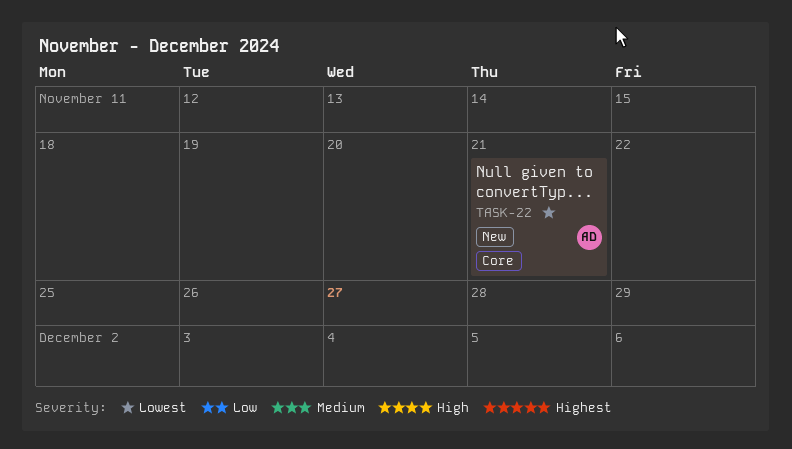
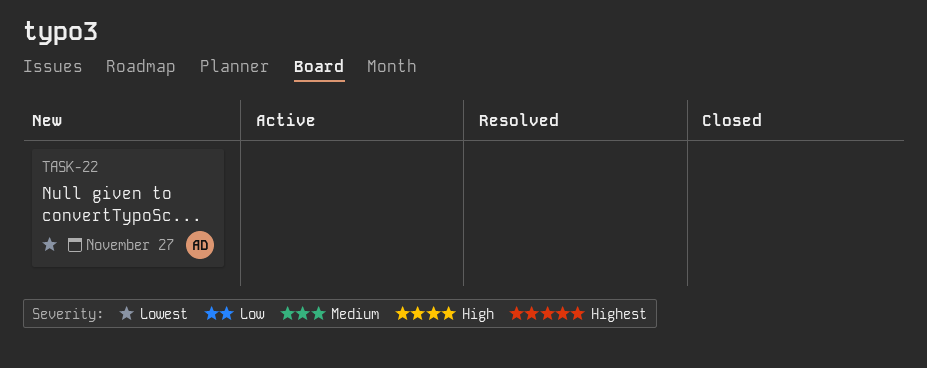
TASK-22, due: Nov 21 -> Nov 27

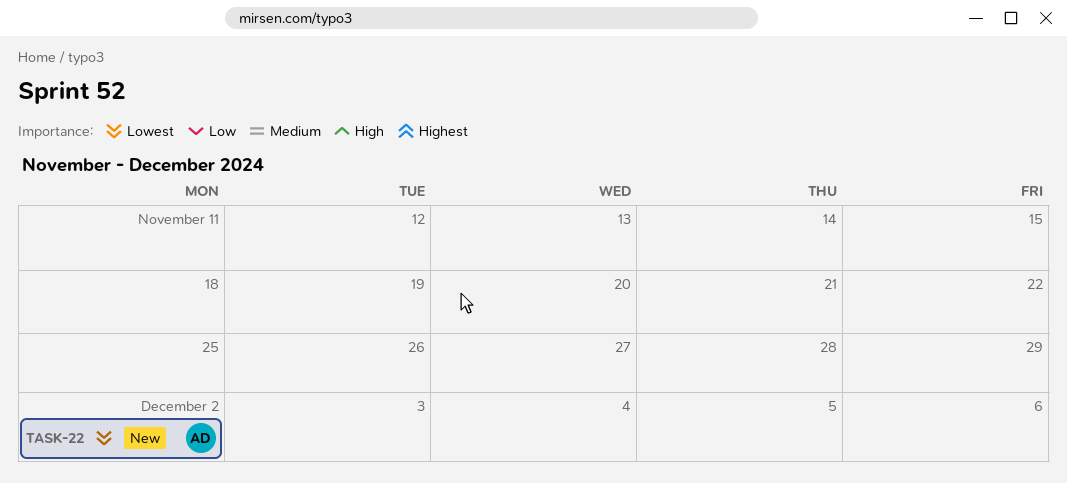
TASK-22, due: Nov 27 -> Dec 2

